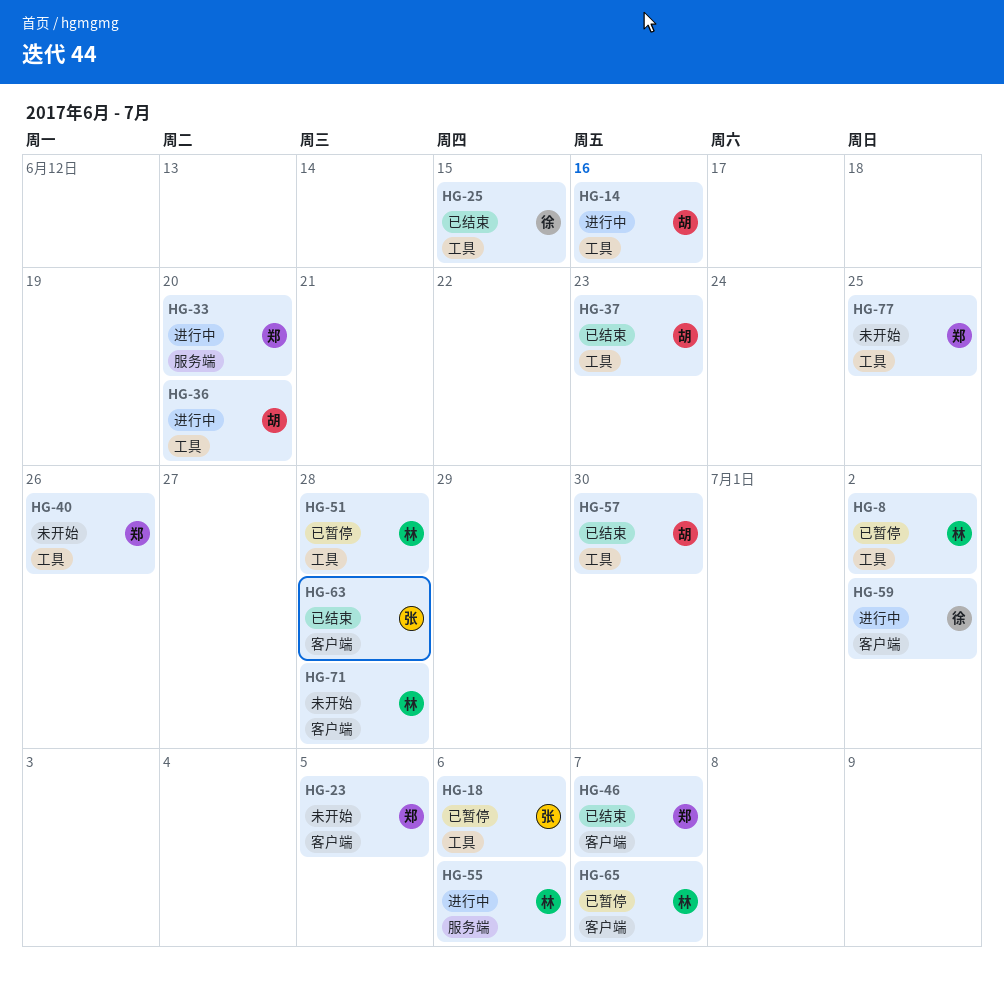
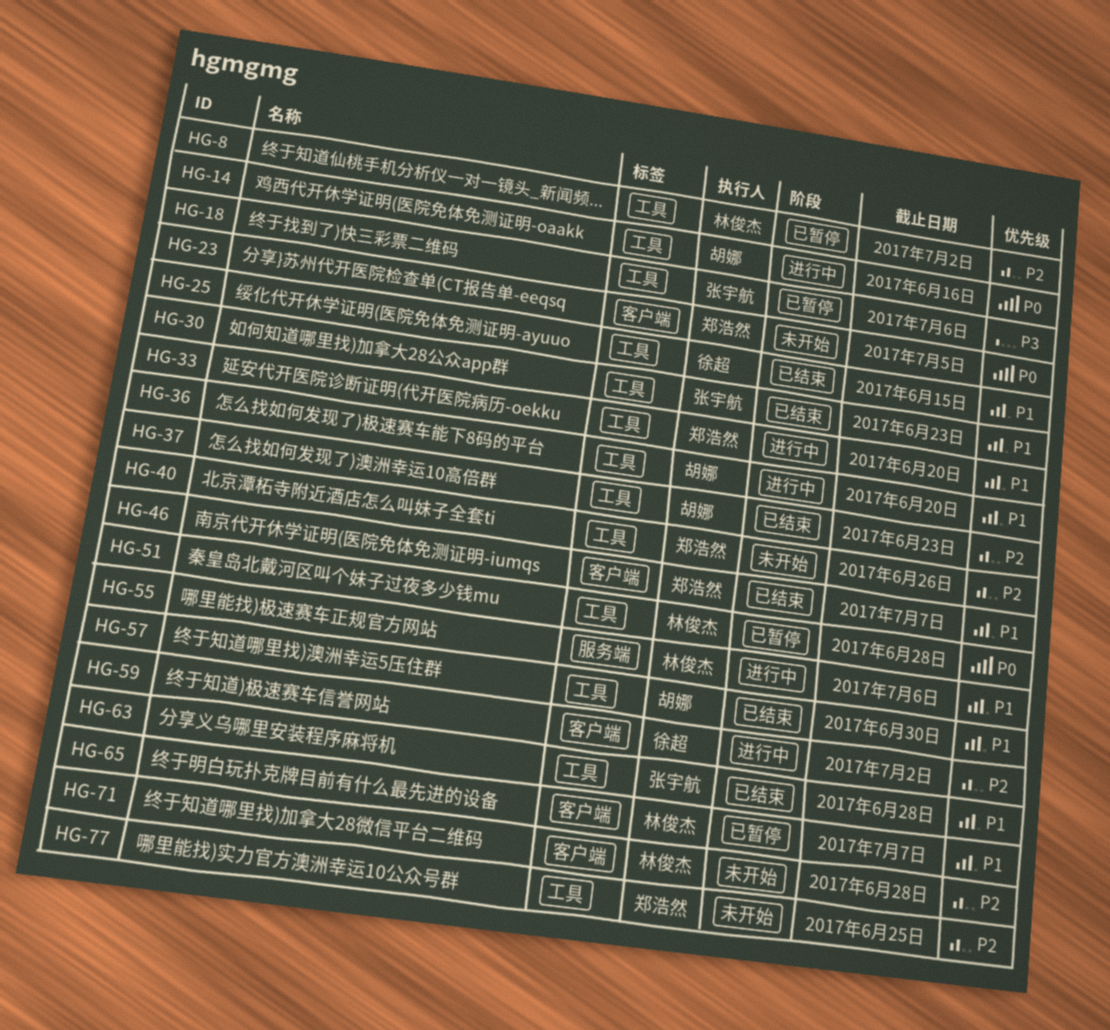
HG-30: none -> present
HG-33, label: 服务端 -> 工具
HG-63, label: 客户端 -> 工具

